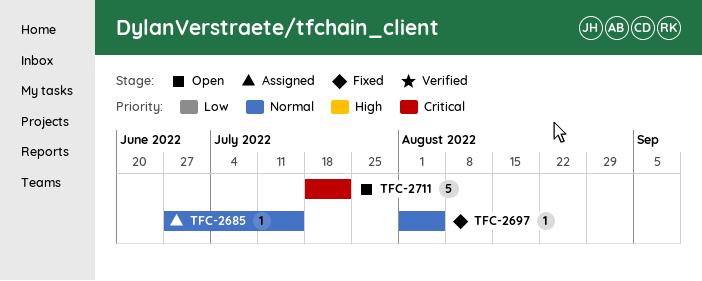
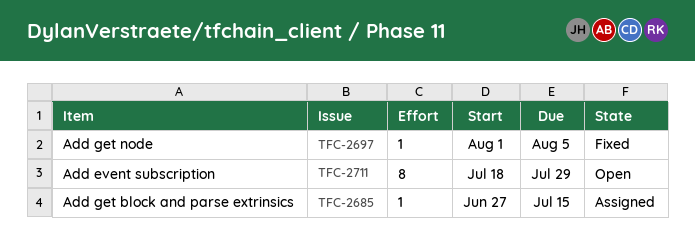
TFC-2711, estimate: 5 -> 8
TFC-2711, due: Jul 22 -> Jul 29

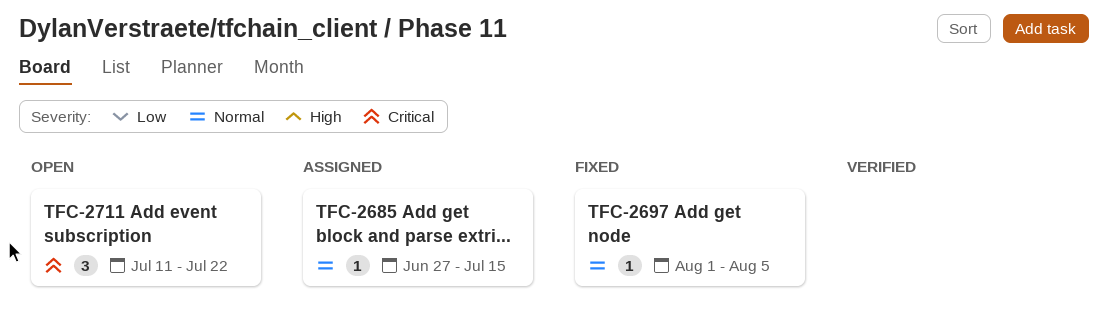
TFC-2711, estimate: 8 -> 3
TFC-2711, start: Jul 18 -> Jul 11
TFC-2711, due: Jul 29 -> Jul 22

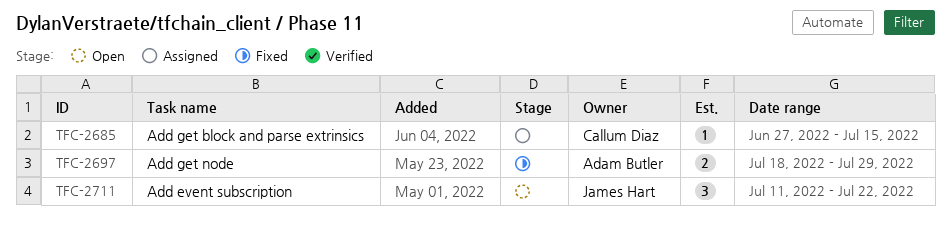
TFC-2697, estimate: 1 -> 2
TFC-2697, start: Aug 1 -> Jul 18
TFC-2697, due: Aug 5 -> Jul 29

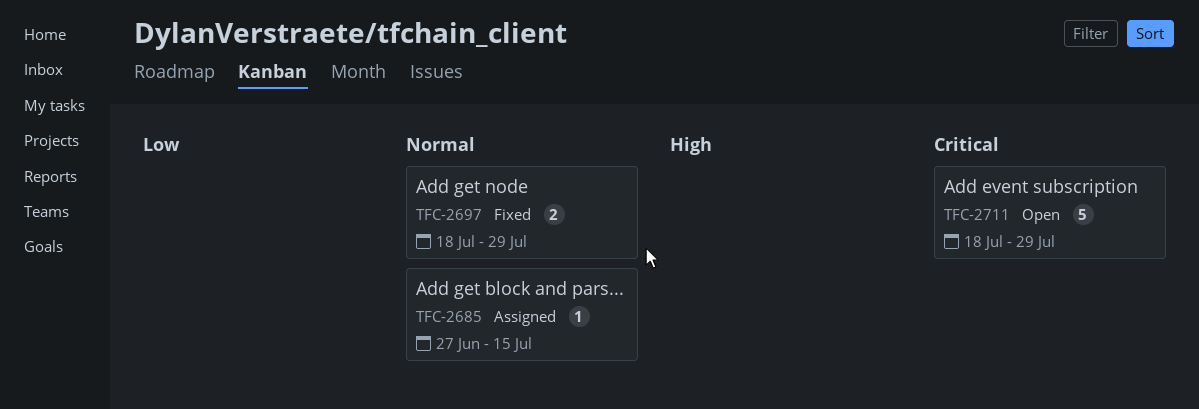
TFC-2711, estimate: 3 -> 5
TFC-2711, start: Jul 11 -> Jul 18
TFC-2711, due: Jul 22 -> Jul 29

